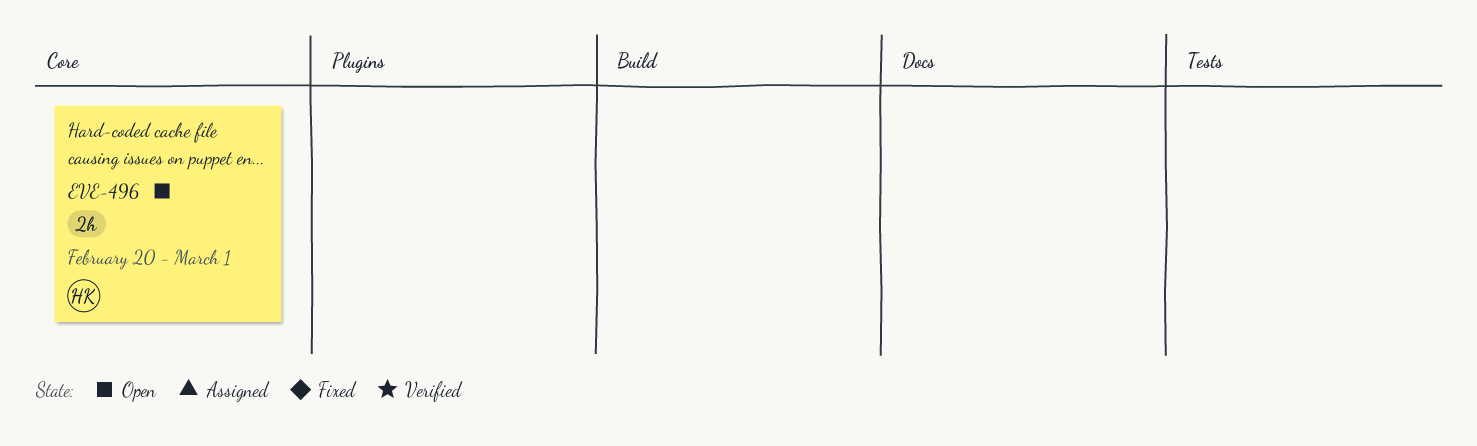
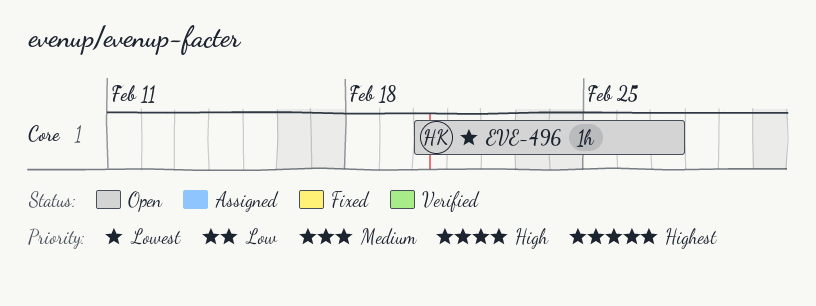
EVE-496, estimate: 2h -> 1h
EVE-496, due: Mar 1 -> Feb 27

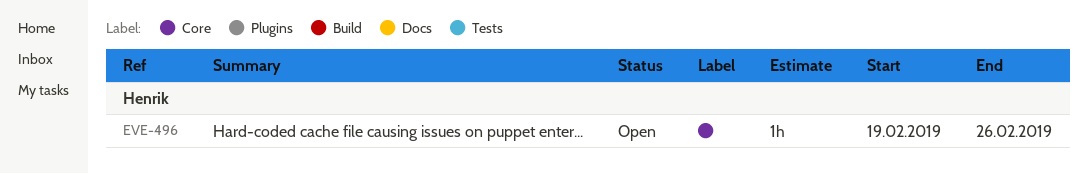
EVE-496, start: Feb 20 -> Feb 19
EVE-496, due: Feb 27 -> Feb 26

